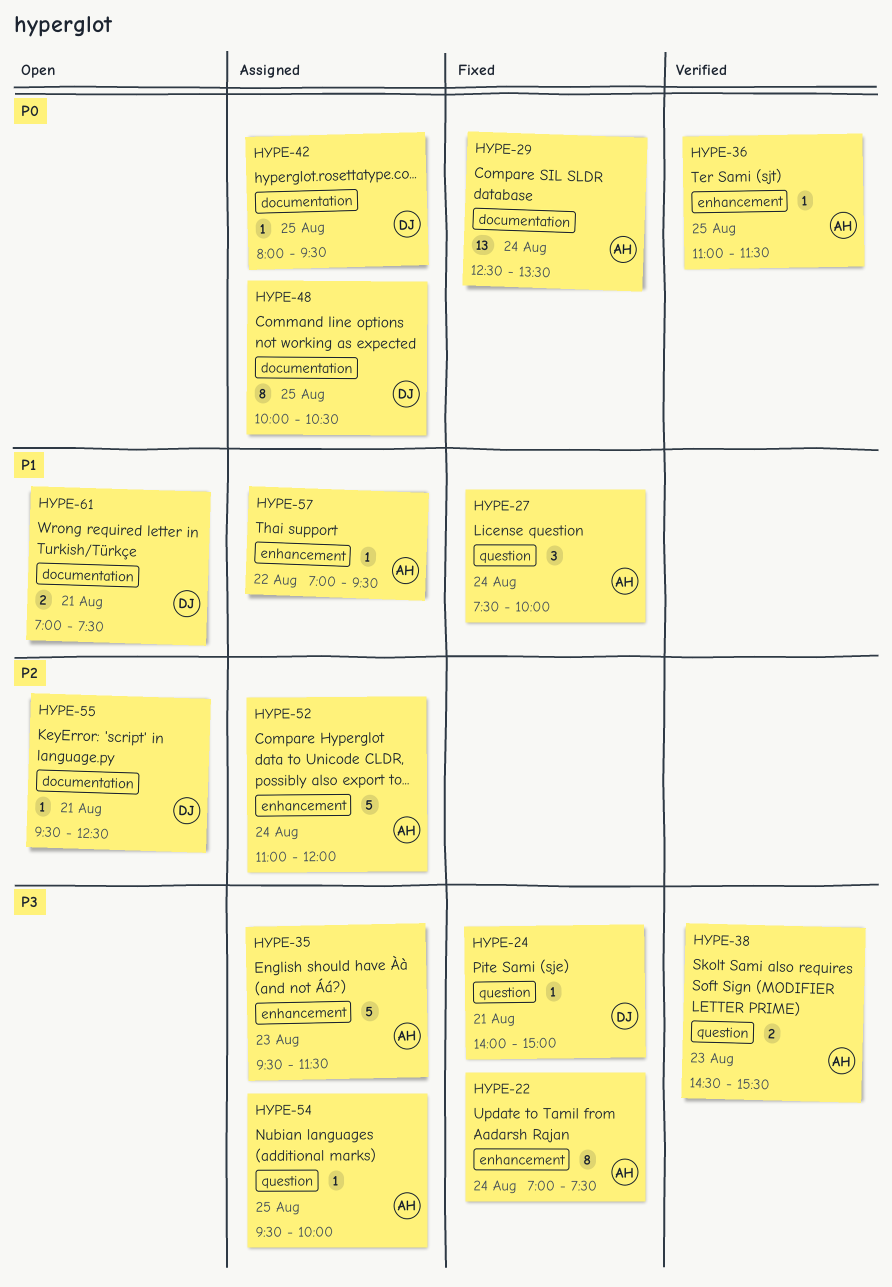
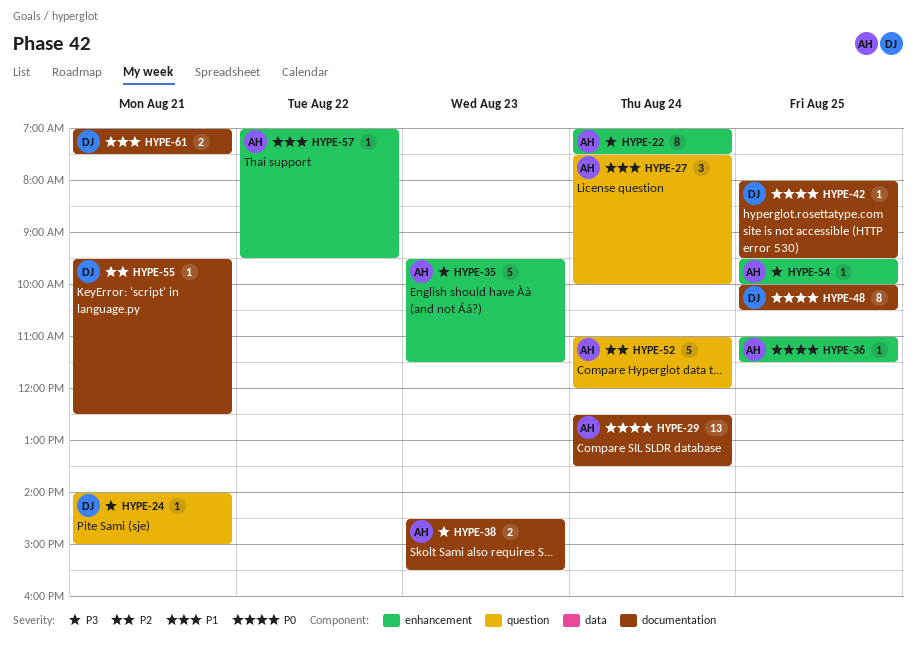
HYPE-38, label: question -> documentation
HYPE-52, label: enhancement -> question
HYPE-54, label: question -> enhancement

